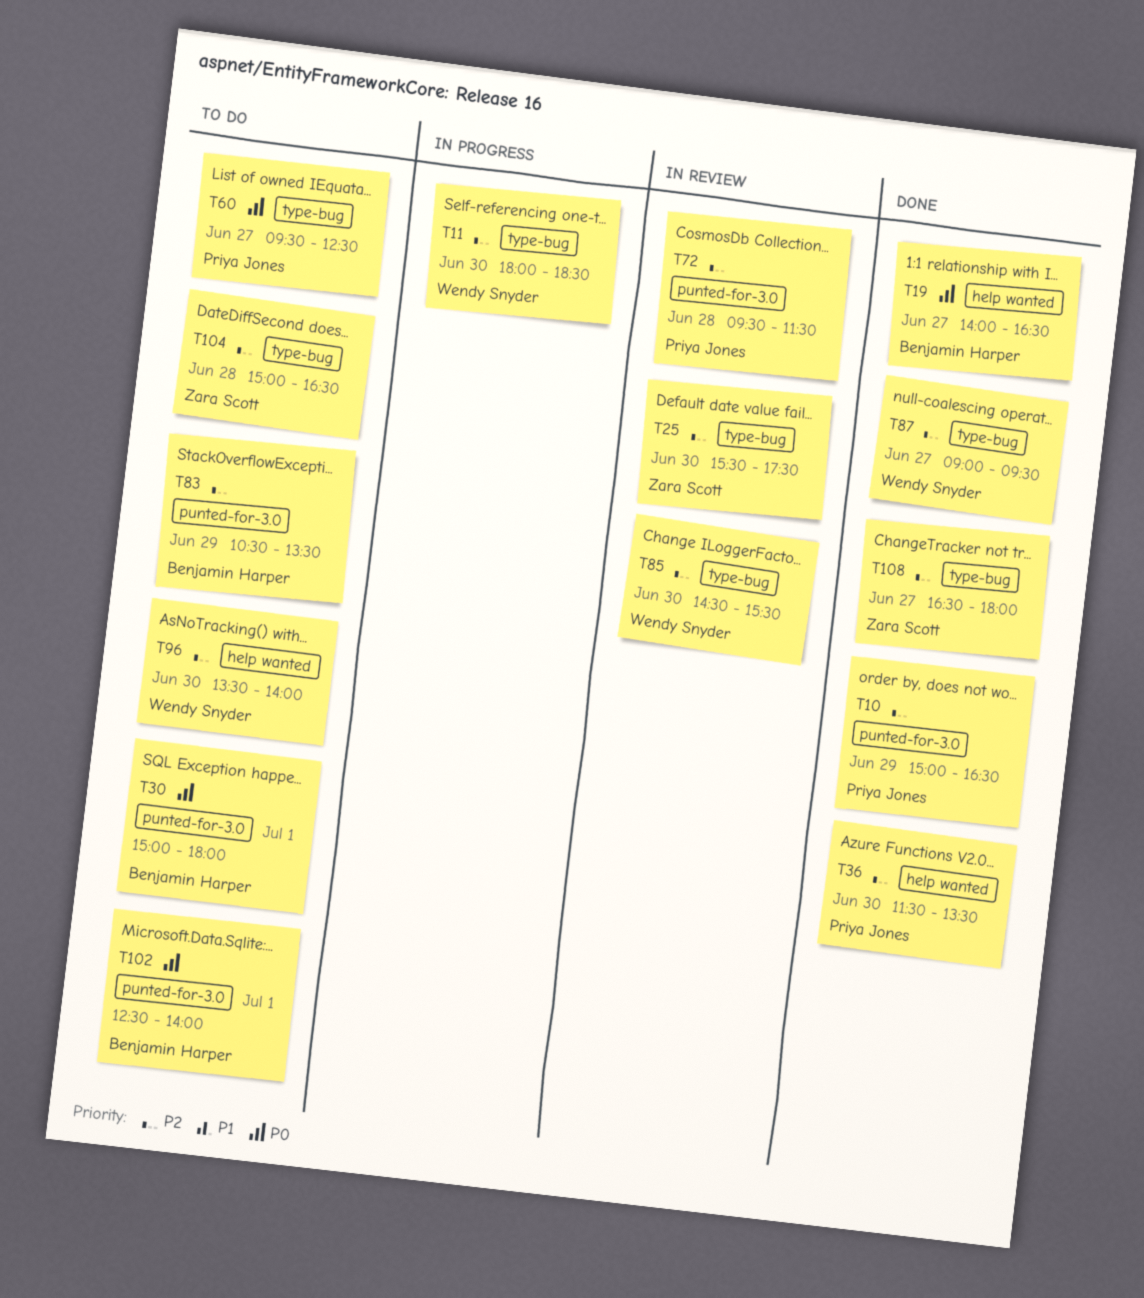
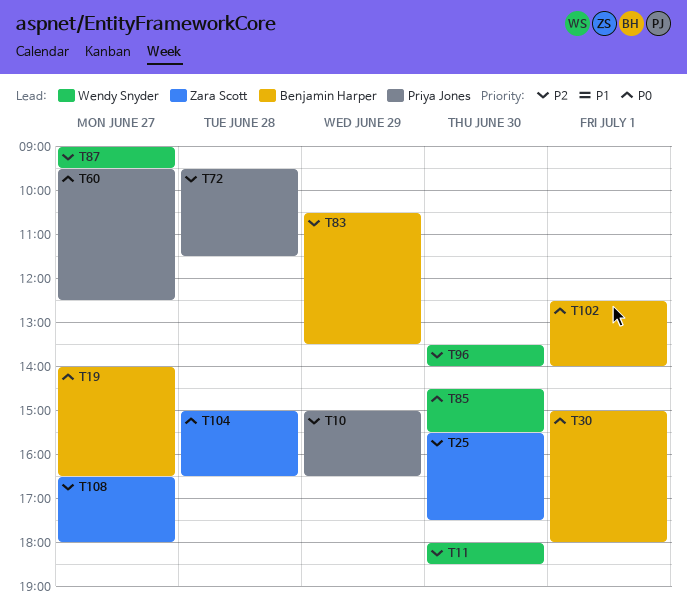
T36: present -> none
T85, priority: P2 -> P0
T104, priority: P2 -> P0

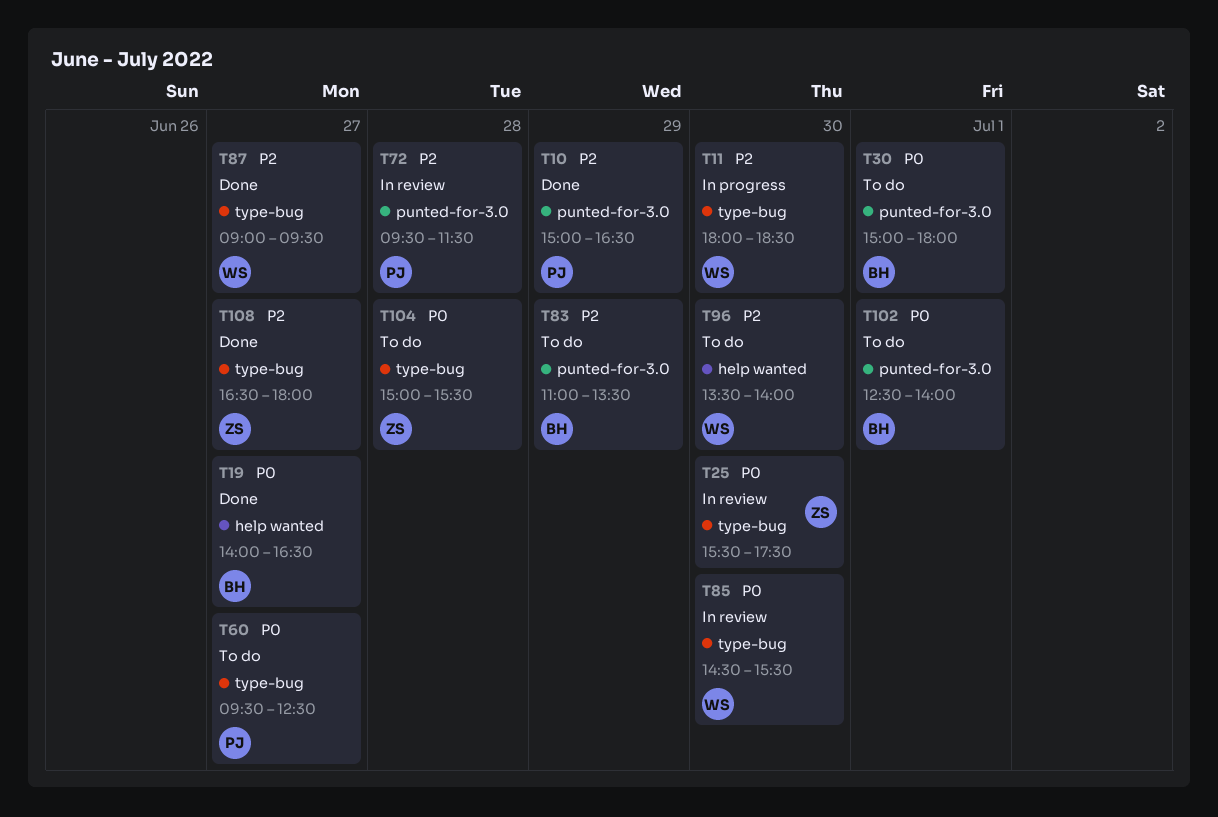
T25, priority: P2 -> P0
T83, begins: 10:30 -> 11:00
T104, ends: 16:30 -> 15:30

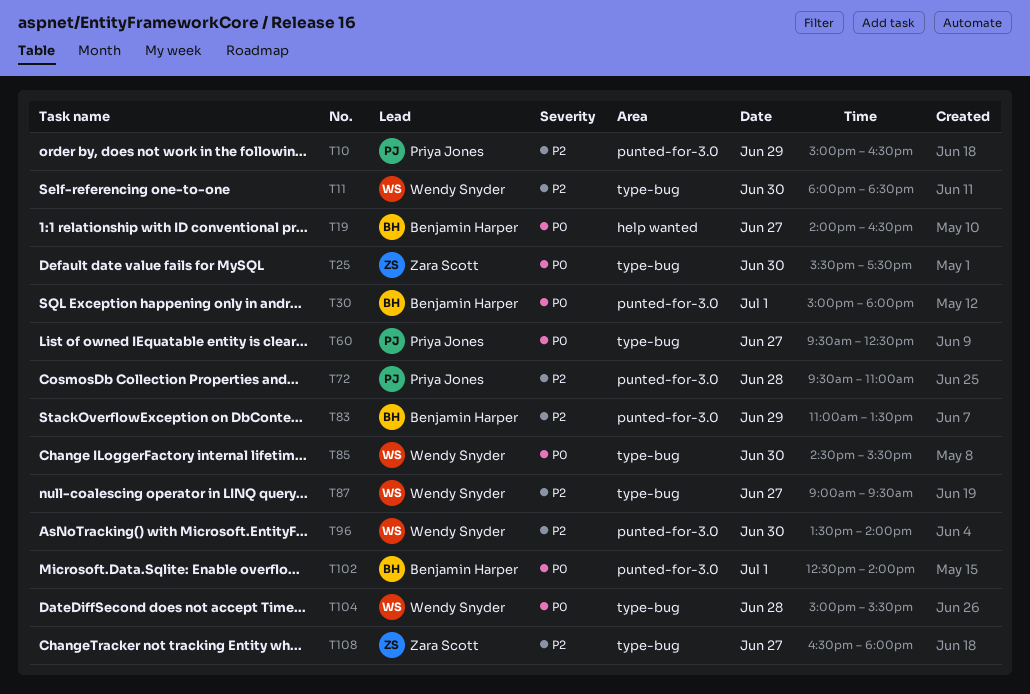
T72, ends: 11:30 -> 11:00
T96, label: help wanted -> punted-for-3.0
T104, owner: Zara Scott -> Wendy Snyder

